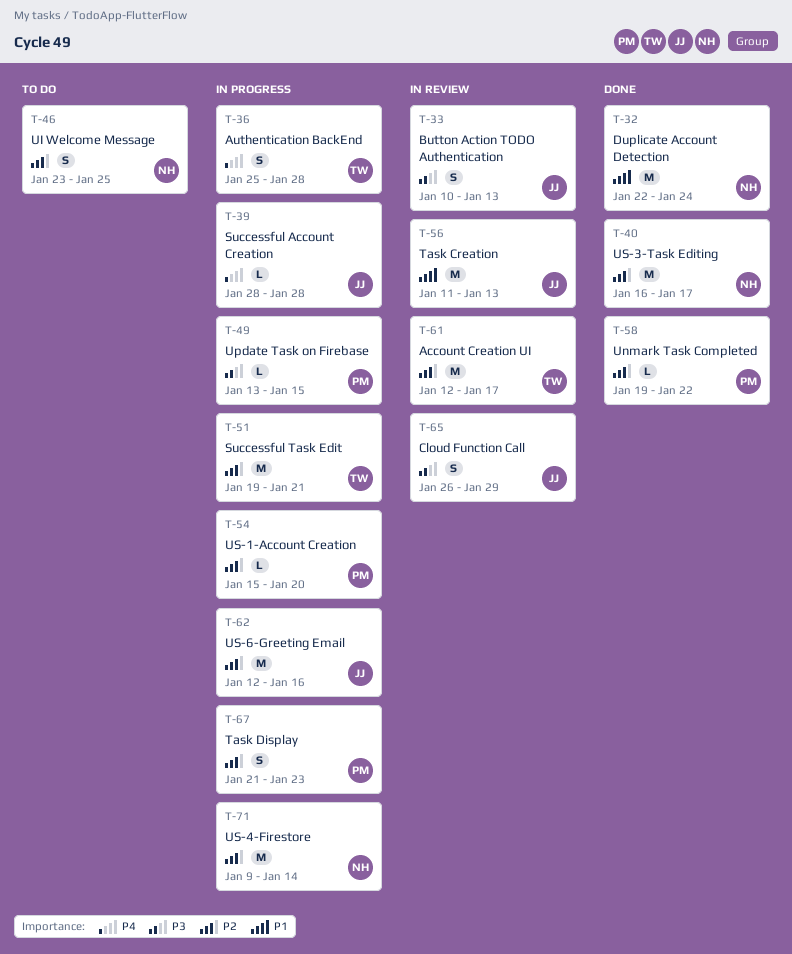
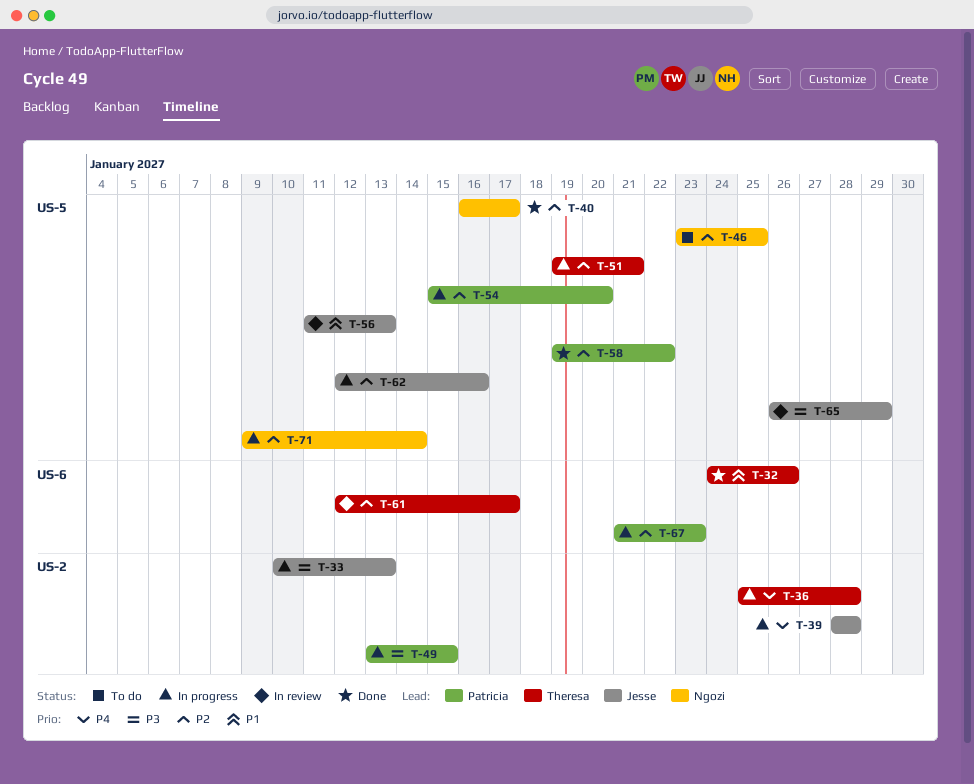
T-32, owner: Ngozi -> Theresa
T-32, start: Jan 22 -> Jan 24
T-32, due: Jan 24 -> Jan 26
T-33, status: In review -> In progress

